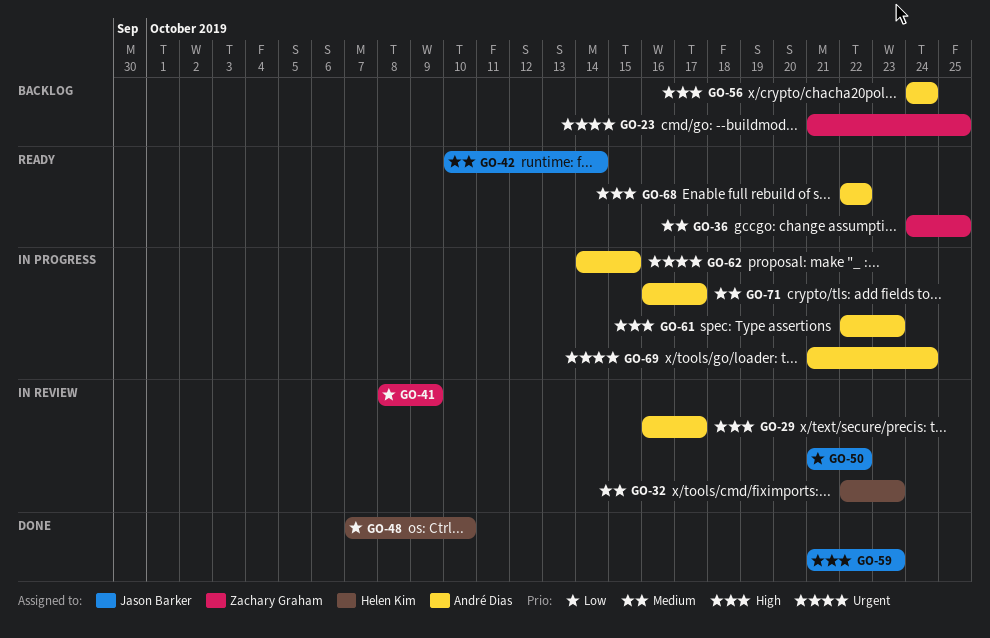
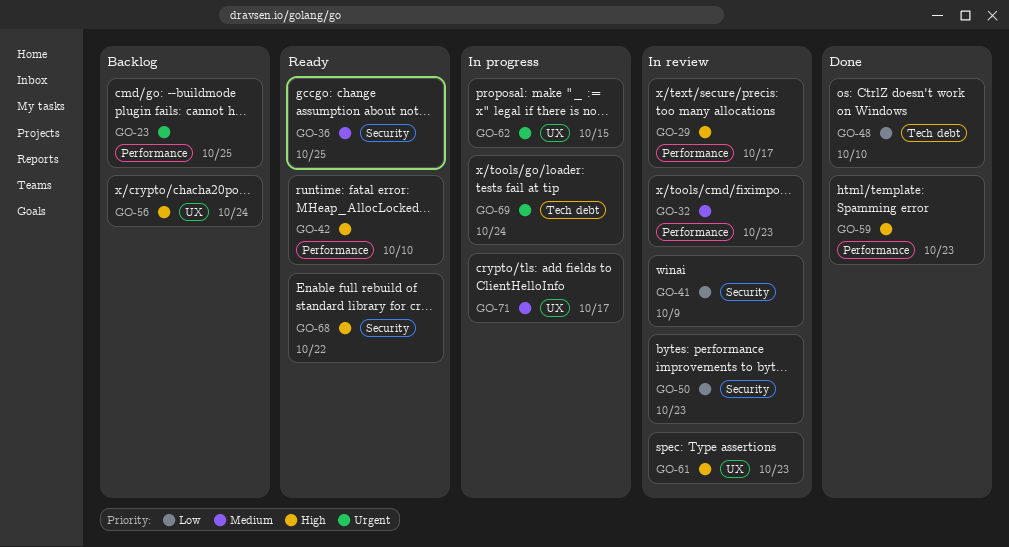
GO-42, priority: Medium -> High
GO-42, due: Oct 14 -> Oct 10
GO-50, due: Oct 22 -> Oct 23
GO-61, status: In progress -> In review

